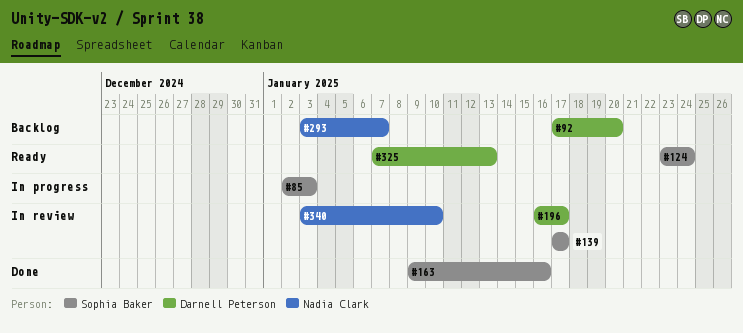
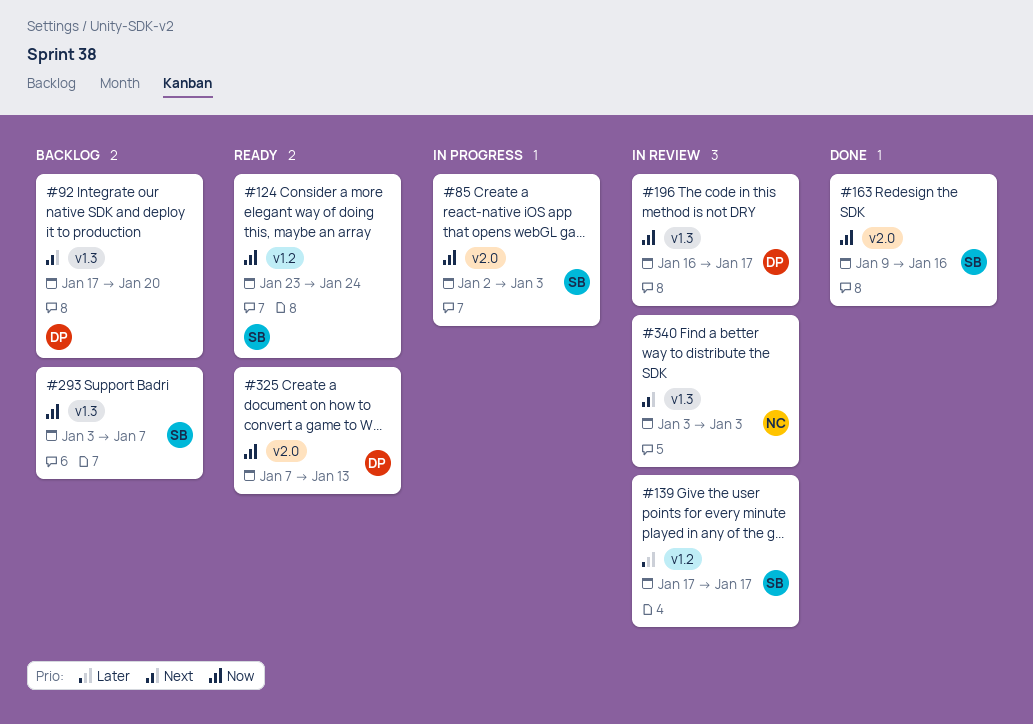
#293, owner: Nadia Clark -> Sophia Baker
#340, due: Jan 10 -> Jan 3

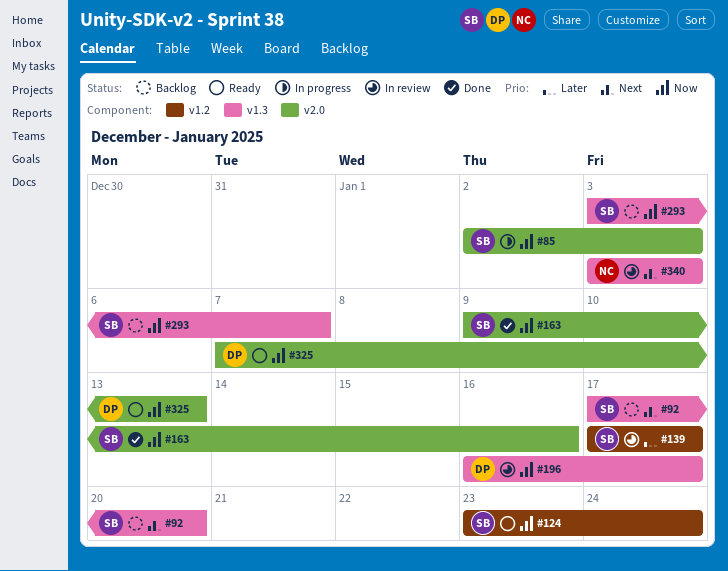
#92, owner: DP -> SB

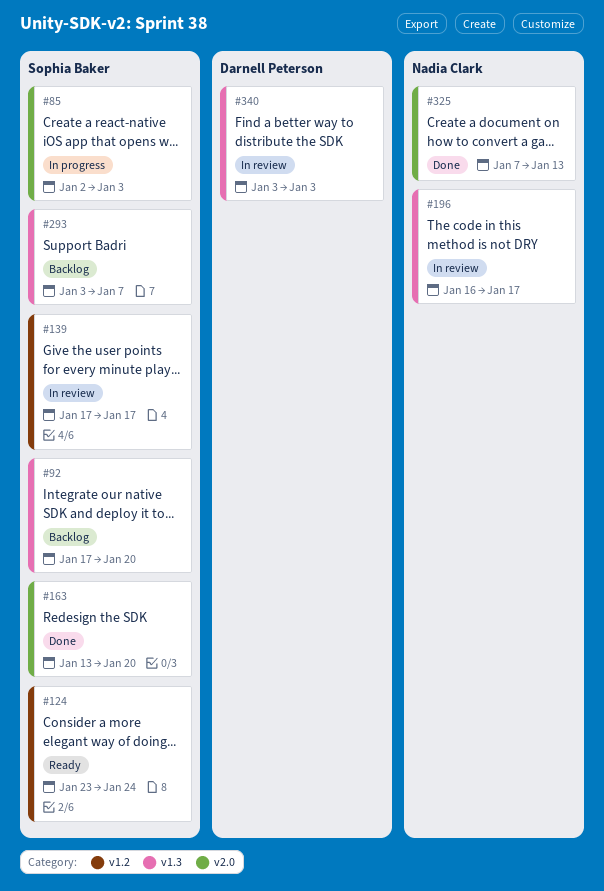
#163, start: Jan 9 -> Jan 13
#163, due: Jan 16 -> Jan 20
#196, owner: Darnell Peterson -> Nadia Clark
#325, status: Ready -> Done
#325, owner: Darnell Peterson -> Nadia Clark
#340, owner: Nadia Clark -> Darnell Peterson

